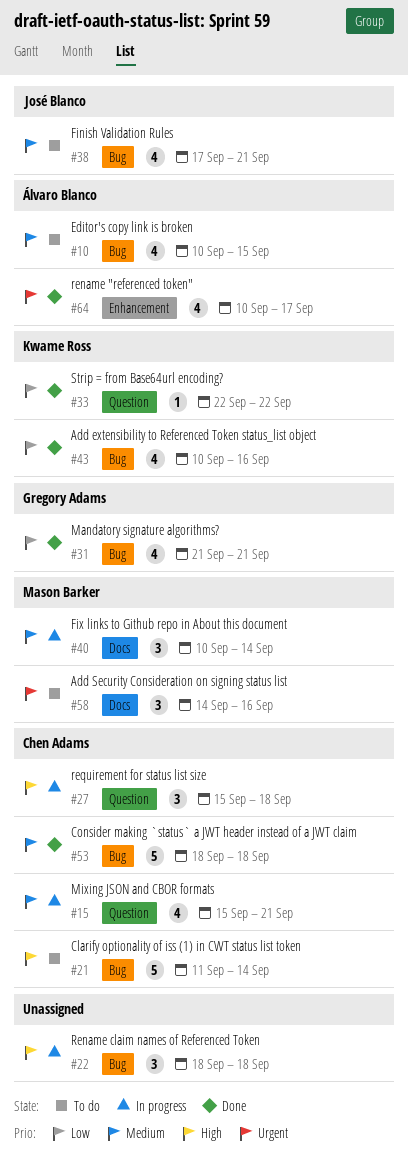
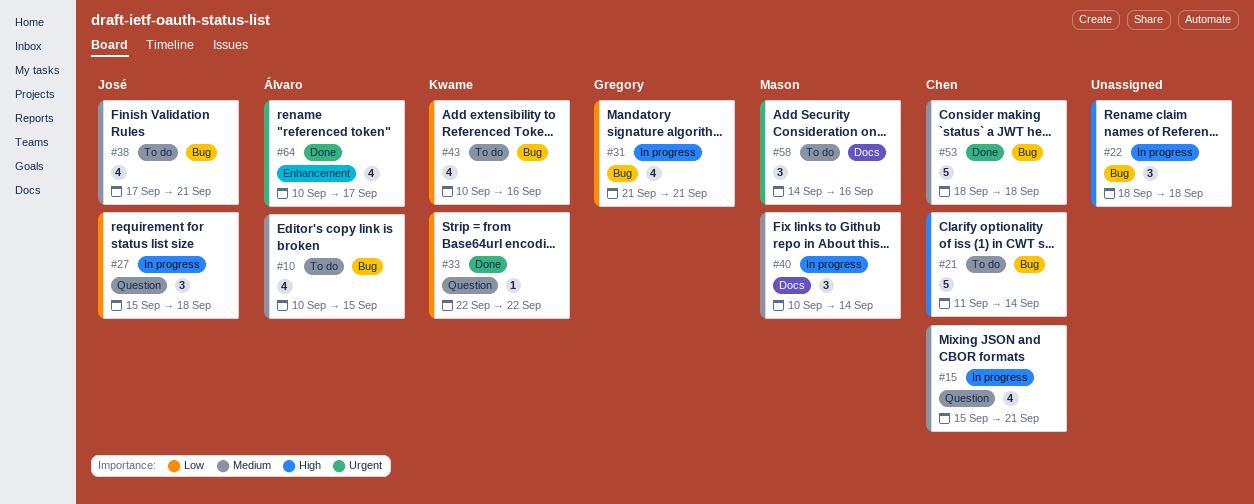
#27, owner: Chen Adams -> José Blanco
#27, priority: High -> Low
#31, status: Done -> In progress
#43, status: Done -> To do

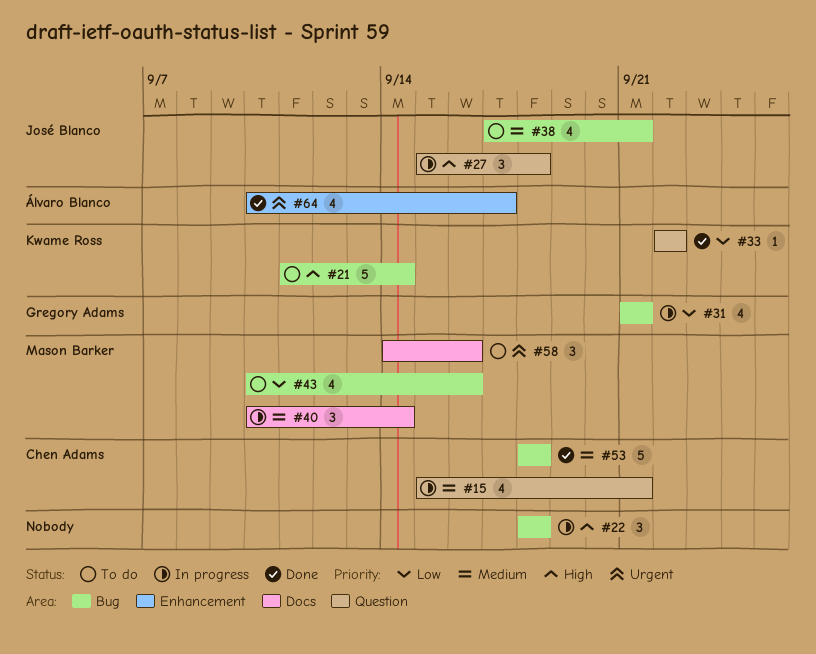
#10: present -> none
#21, owner: Chen Adams -> Kwame Ross
#27, priority: Low -> High
#43, owner: Kwame Ross -> Mason Barker

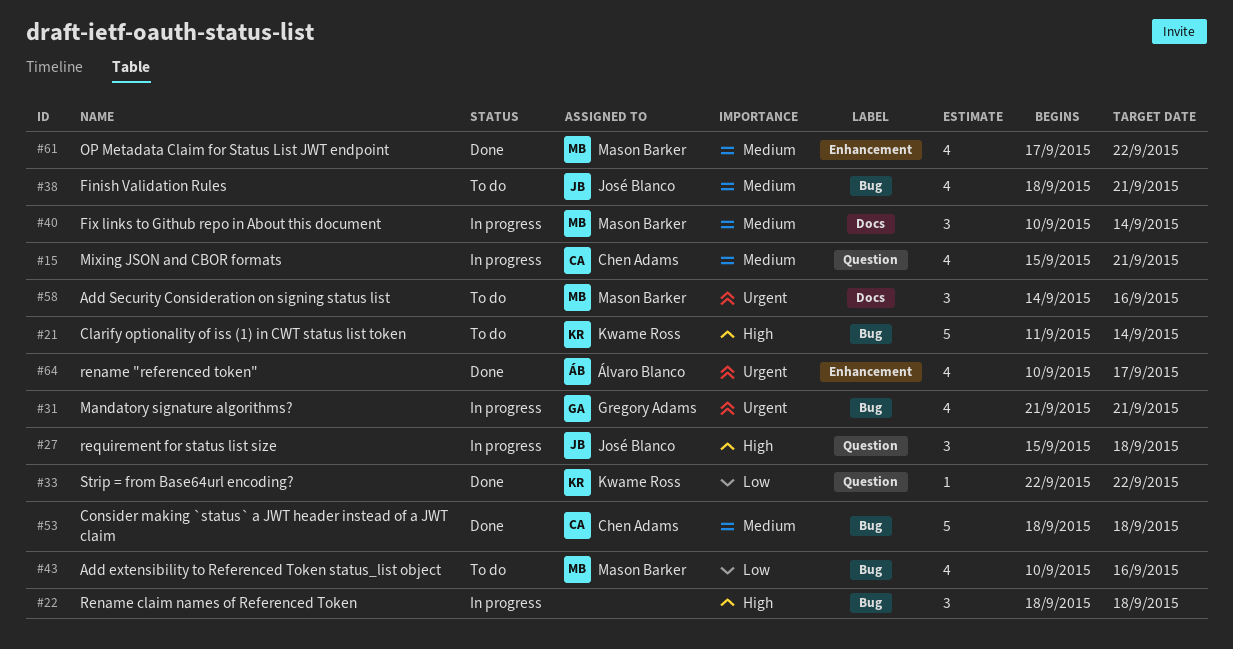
#31, priority: Low -> Urgent
#38, start: Sep 17 -> Sep 18
#61: none -> present

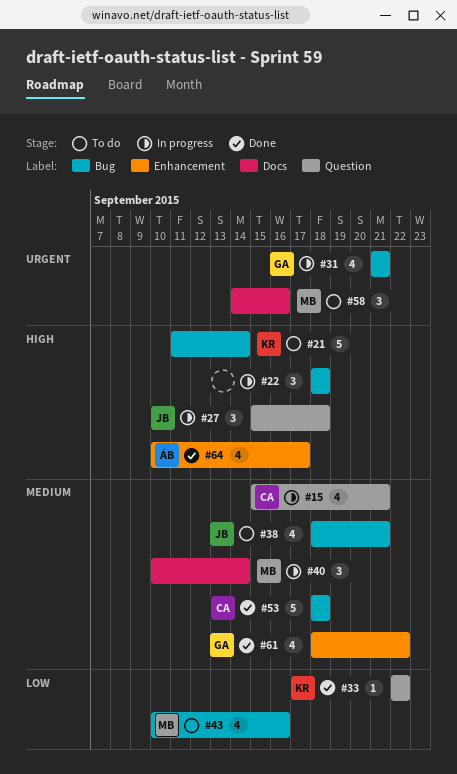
#61, owner: Mason Barker -> Gregory Adams
#61, start: Sep 17 -> Sep 18
#64, priority: Urgent -> High

